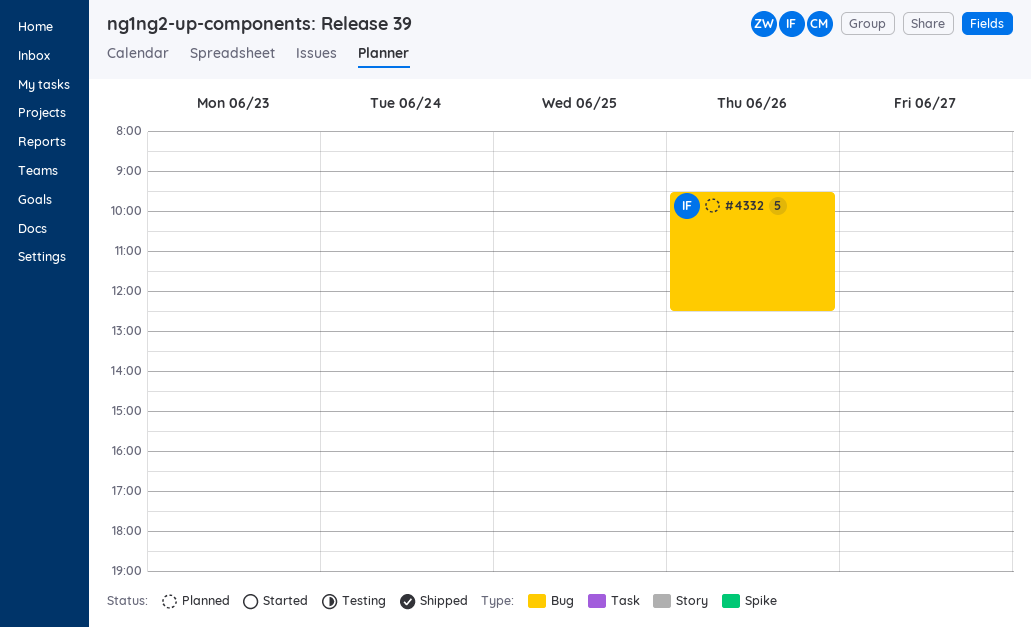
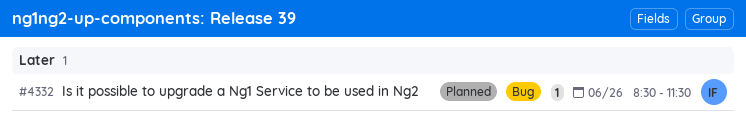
#4332, estimate: 5 -> 1
#4332, begins: 09:30 -> 08:30
#4332, ends: 12:30 -> 11:30

